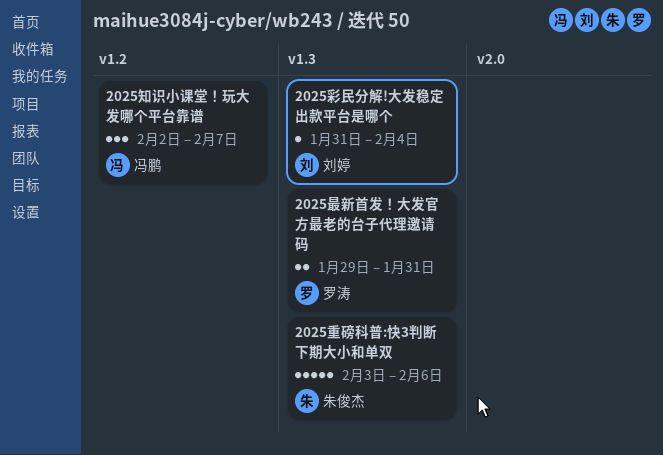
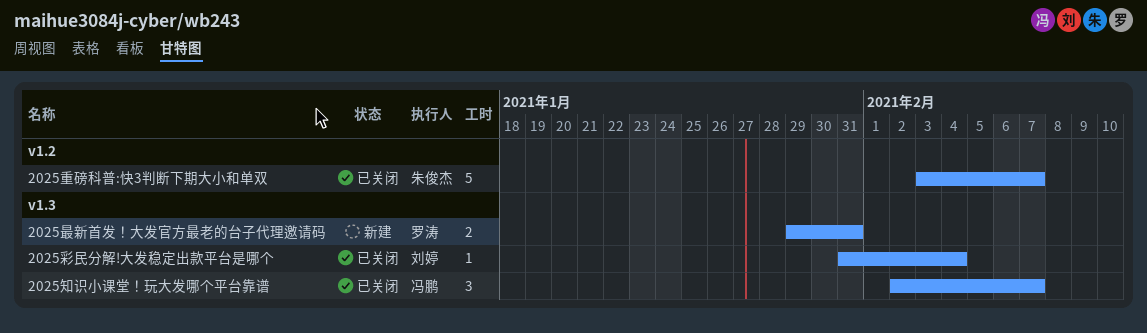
2025知识小课堂！玩大发哪个平台靠谱, label: v1.2 -> v1.3
2025重磅科普:快3判断下期大小和单双, label: v1.3 -> v1.2
2025重磅科普:快3判断下期大小和单双, due: Feb 6 -> Feb 7

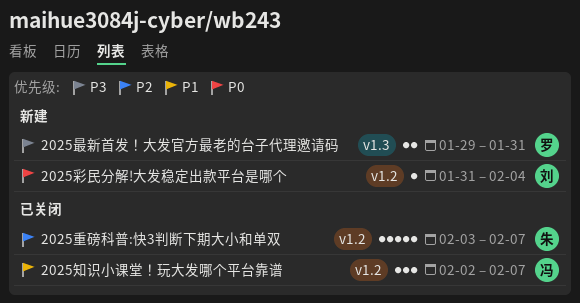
2025彩民分解!大发稳定出款平台是哪个, status: 已关闭 -> 新建
2025彩民分解!大发稳定出款平台是哪个, label: v1.3 -> v1.2
2025知识小课堂！玩大发哪个平台靠谱, label: v1.3 -> v1.2

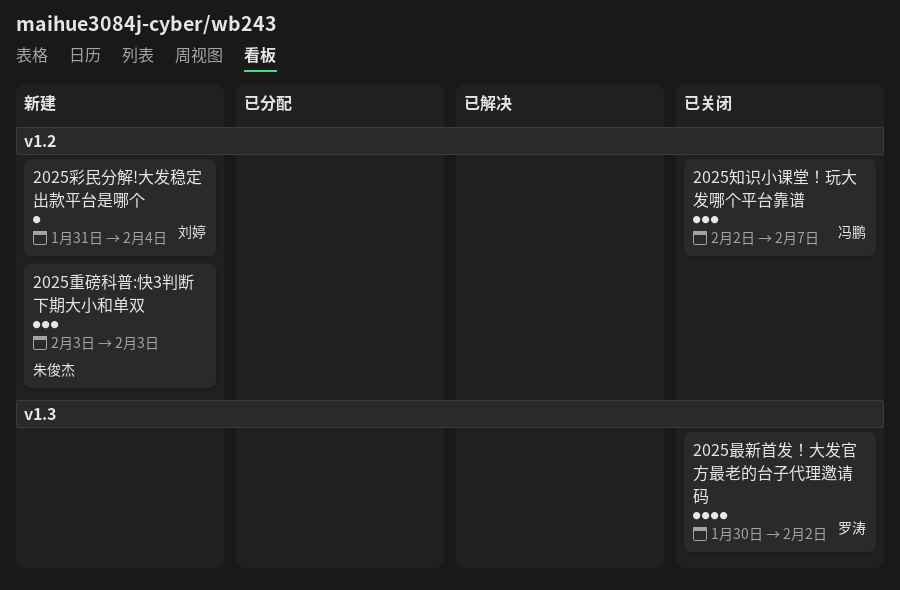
2025最新首发！大发官方最老的台子代理邀请码, status: 新建 -> 已关闭
2025最新首发！大发官方最老的台子代理邀请码, estimate: 2 -> 4
2025最新首发！大发官方最老的台子代理邀请码, start: Jan 29 -> Jan 30
2025最新首发！大发官方最老的台子代理邀请码, due: Jan 31 -> Feb 2
2025重磅科普:快3判断下期大小和单双, status: 已关闭 -> 新建
2025重磅科普:快3判断下期大小和单双, estimate: 5 -> 3
2025重磅科普:快3判断下期大小和单双, due: Feb 7 -> Feb 3

